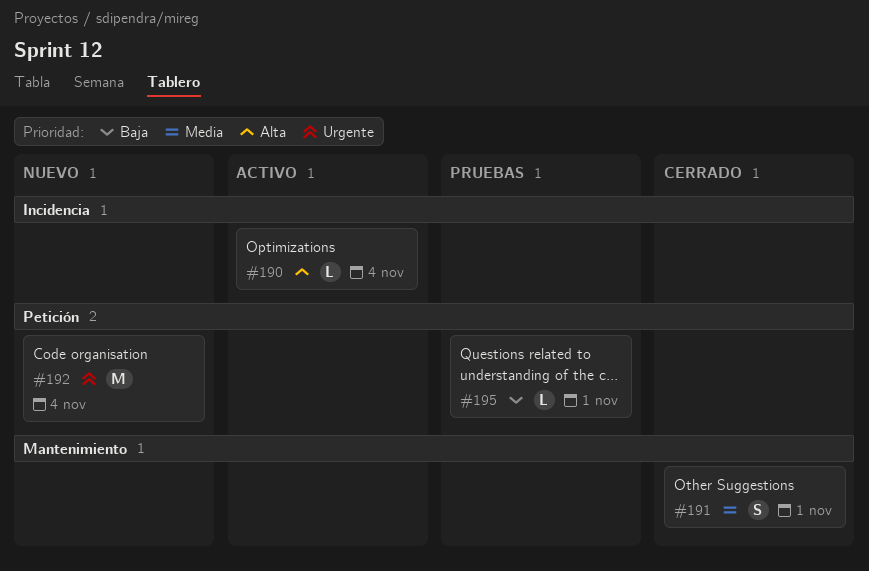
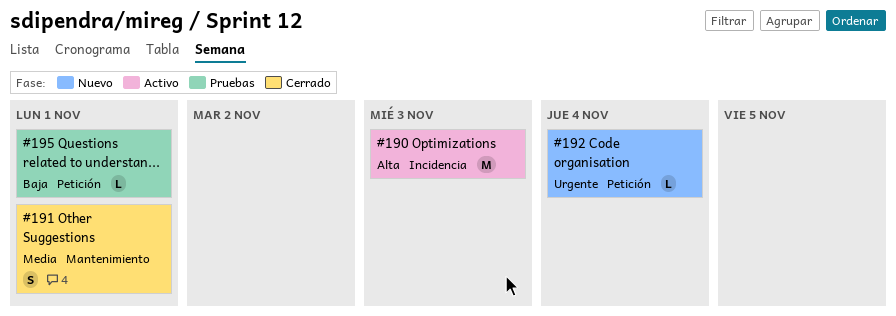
#190, estimate: L -> M
#190, due: Nov 4 -> Nov 3
#192, estimate: M -> L

